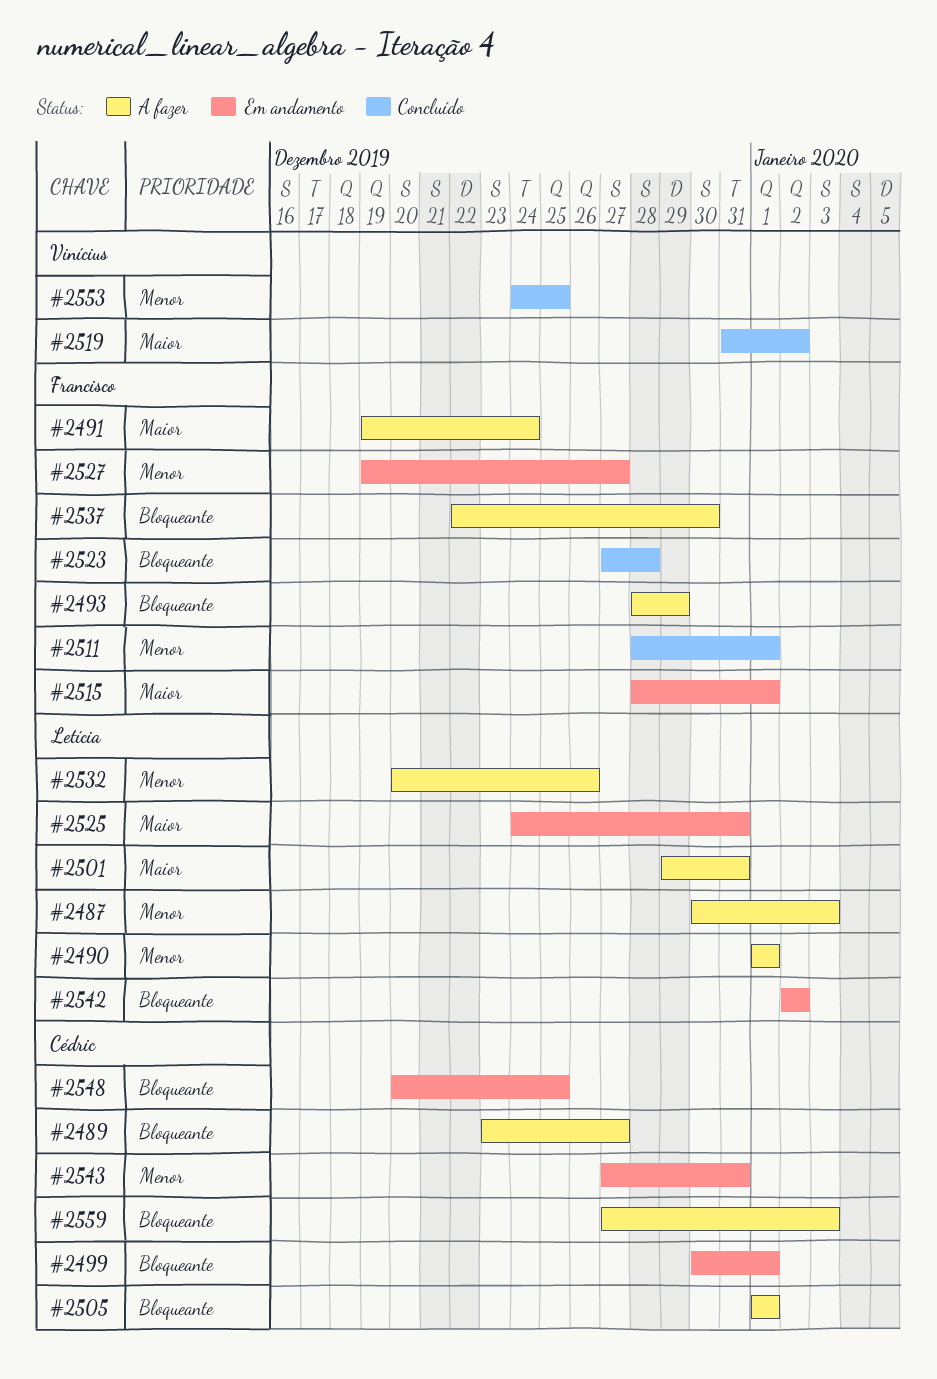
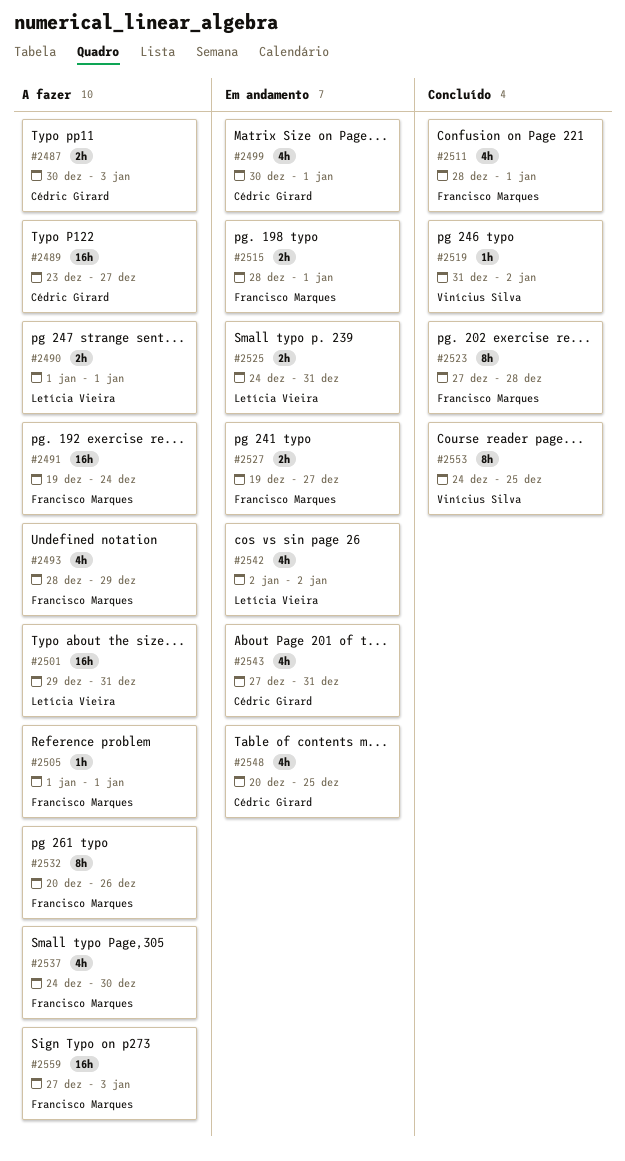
#2487, owner: Letícia Vieira -> Cédric Girard
#2505, owner: Cédric Girard -> Francisco Marques
#2532, owner: Letícia Vieira -> Francisco Marques
#2537, start: Dec 22 -> Dec 24
#2559, owner: Cédric Girard -> Francisco Marques

